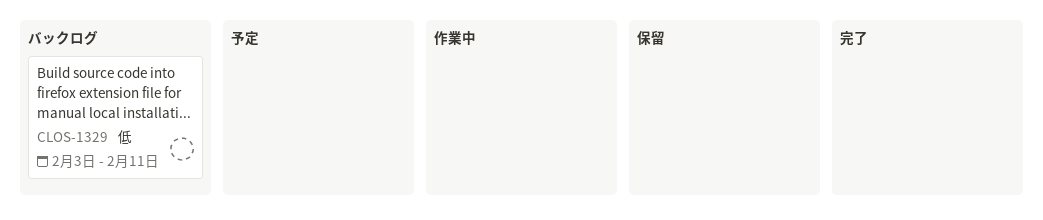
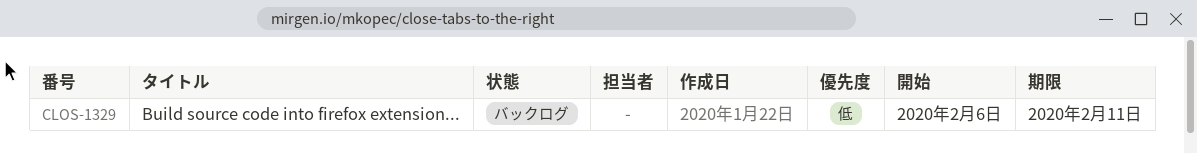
CLOS-1329, start: Feb 3 -> Feb 6

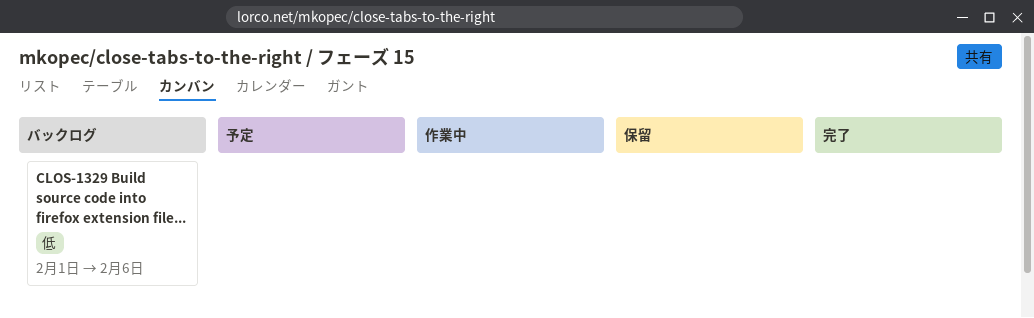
CLOS-1329, start: Feb 6 -> Feb 1
CLOS-1329, due: Feb 11 -> Feb 6

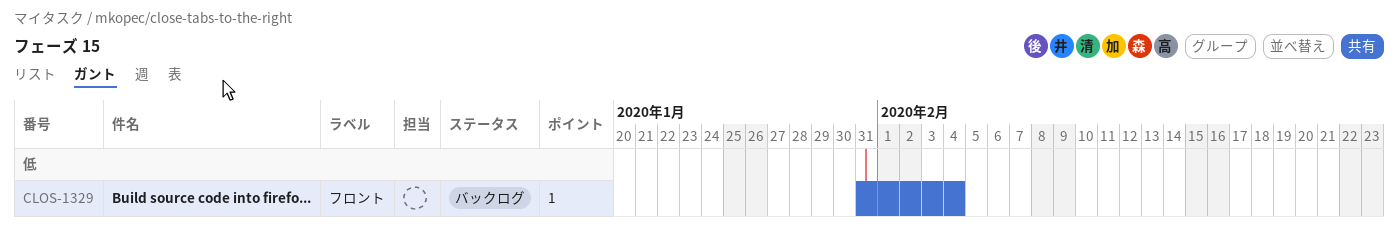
CLOS-1329, start: Feb 1 -> Jan 31
CLOS-1329, due: Feb 6 -> Feb 4

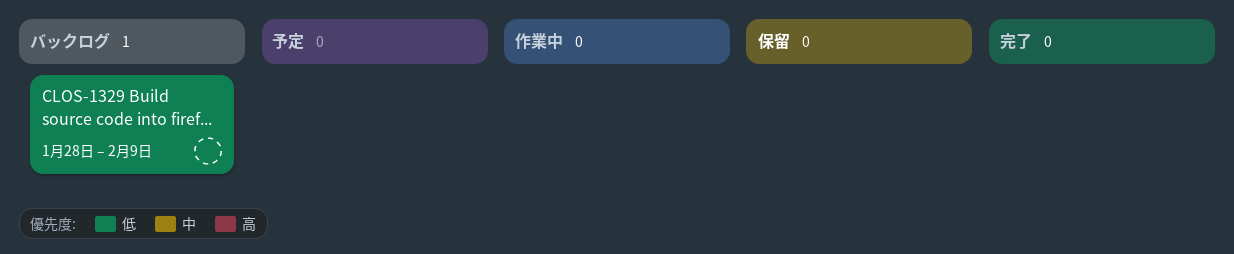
CLOS-1329, start: Jan 31 -> Jan 28
CLOS-1329, due: Feb 4 -> Feb 9

